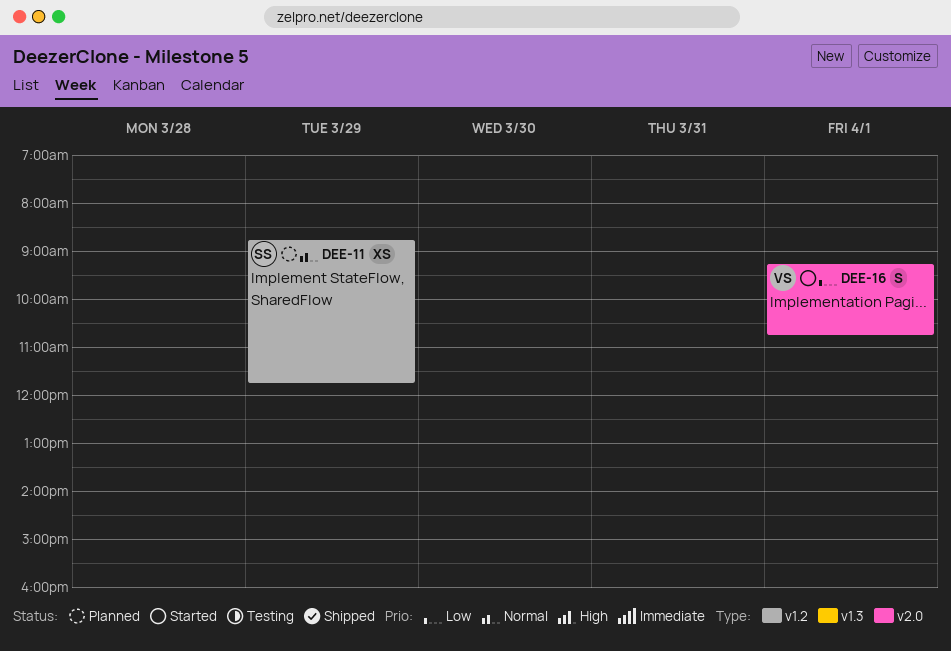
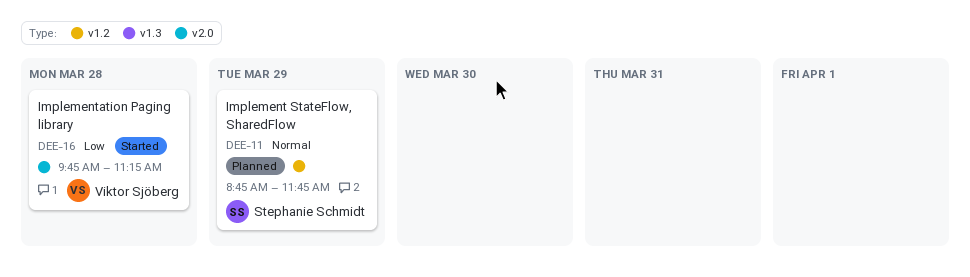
DEE-16, day: Apr 1 -> Mar 28
DEE-16, begins: 09:15 -> 09:45
DEE-16, ends: 10:45 -> 11:15

